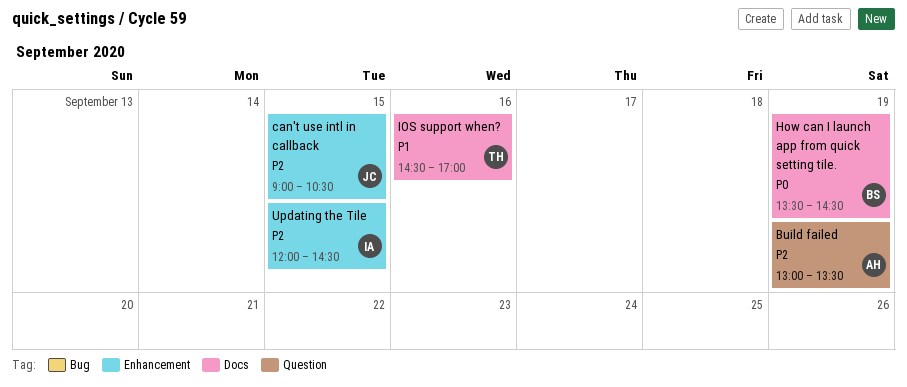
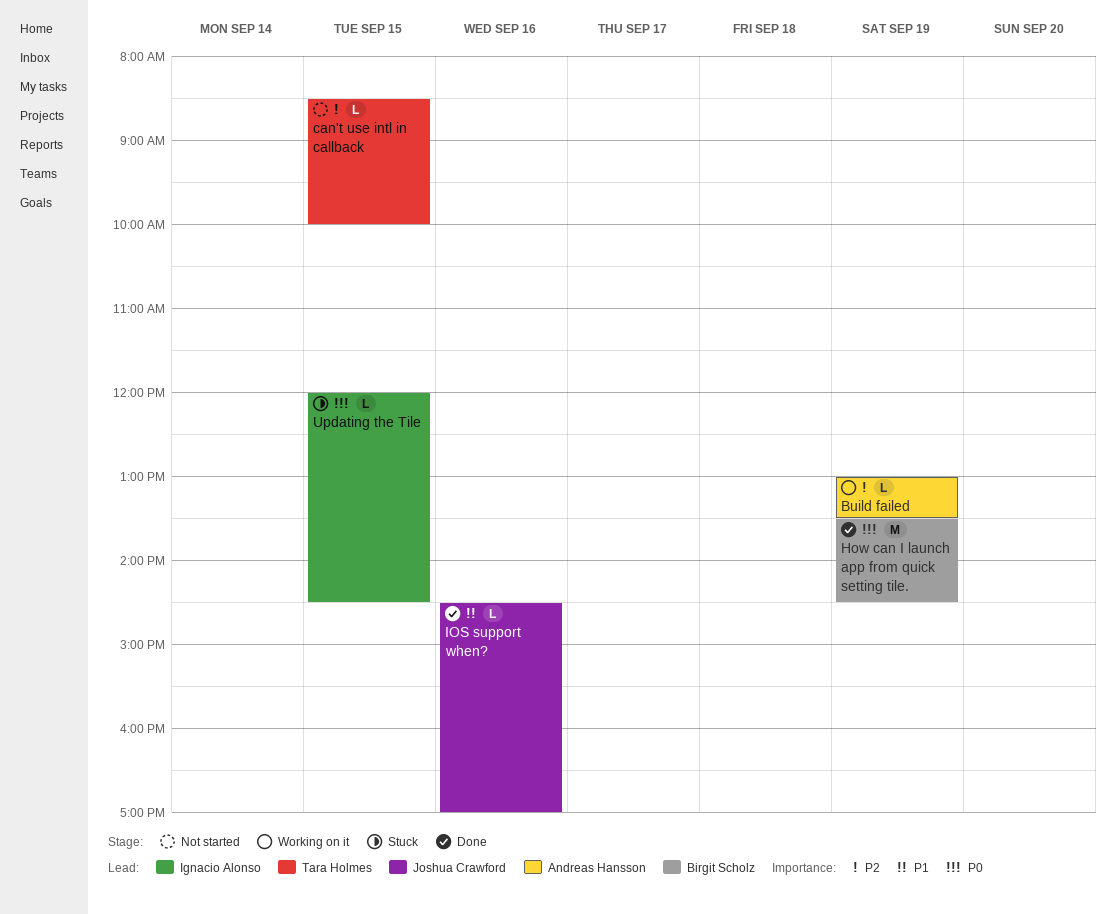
can't use intl in callback, owner: Joshua Crawford -> Tara Holmes
can't use intl in callback, begins: 09:00 -> 08:30
can't use intl in callback, ends: 10:30 -> 10:00
IOS support when?, owner: Tara Holmes -> Joshua Crawford
Updating the Tile, priority: P2 -> P0

